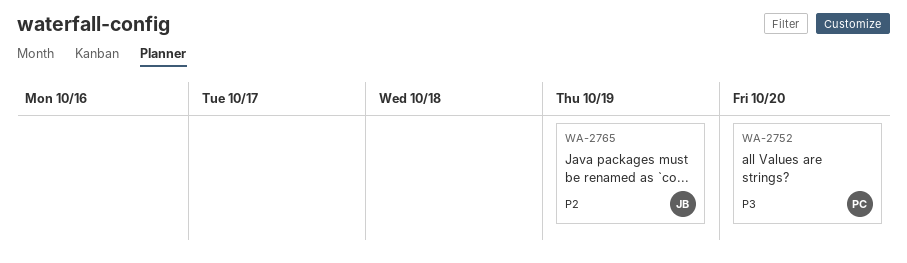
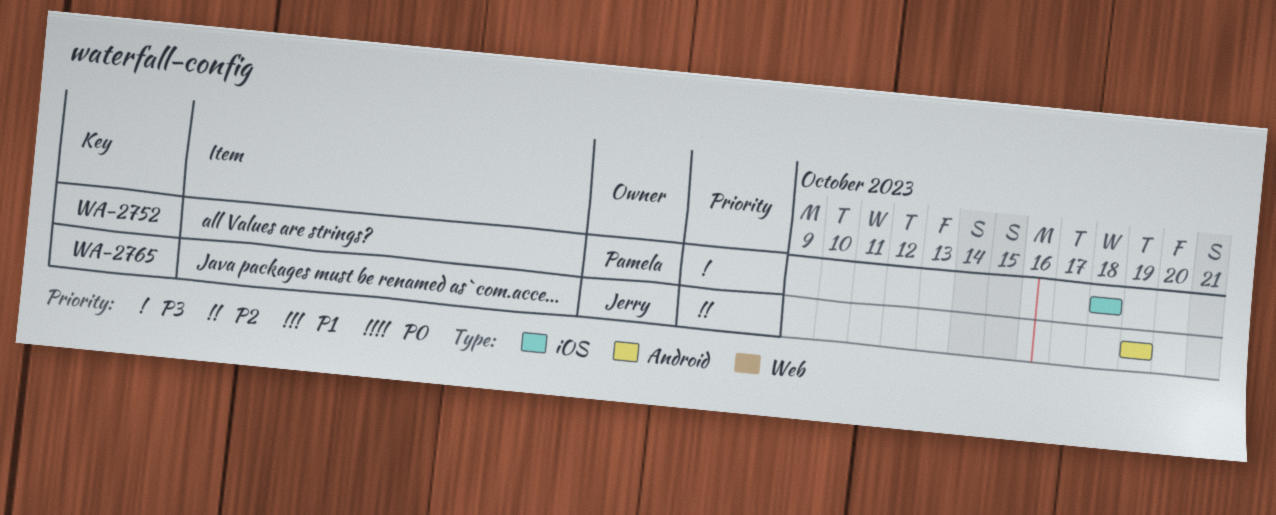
WA-2752, due: Oct 20 -> Oct 18

